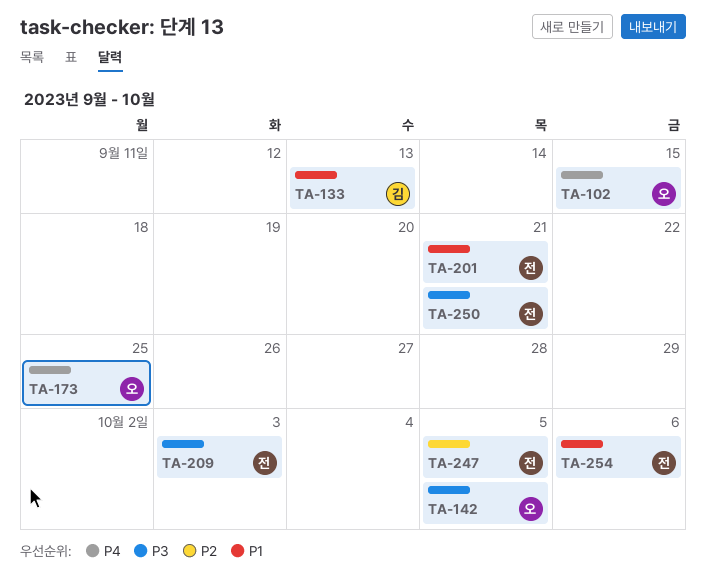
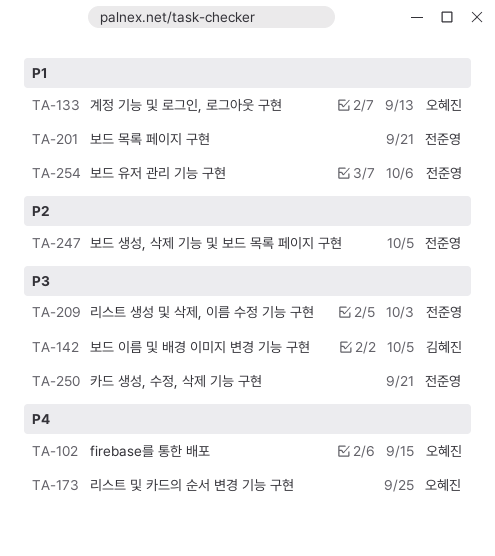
TA-133, owner: 김혜진 -> 오혜진
TA-142, owner: 오혜진 -> 김혜진

